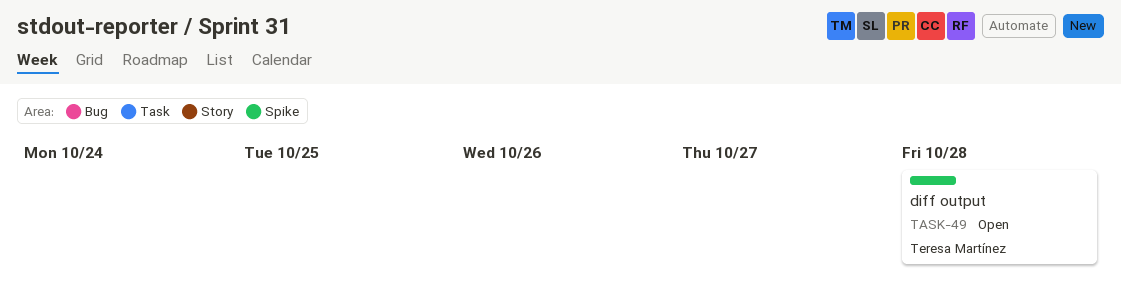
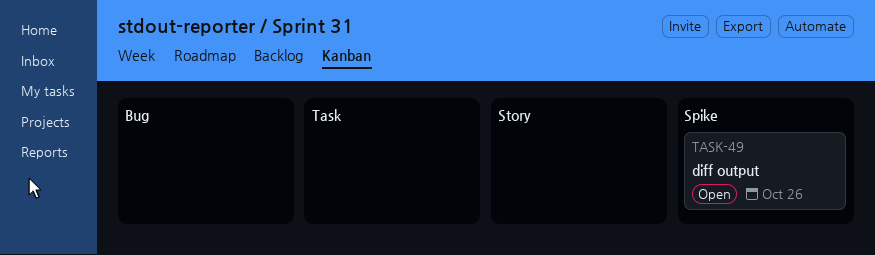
TASK-49, due: Oct 28 -> Oct 26

